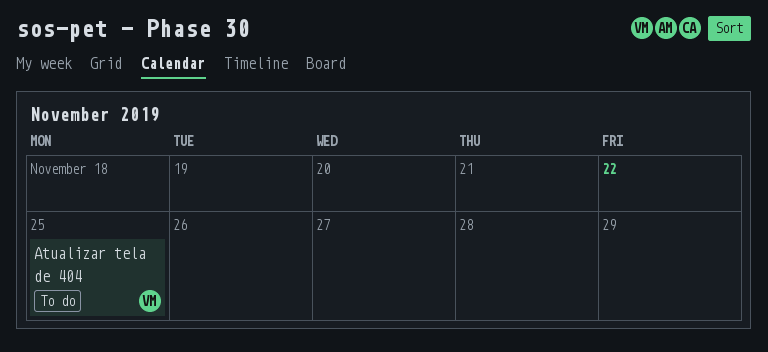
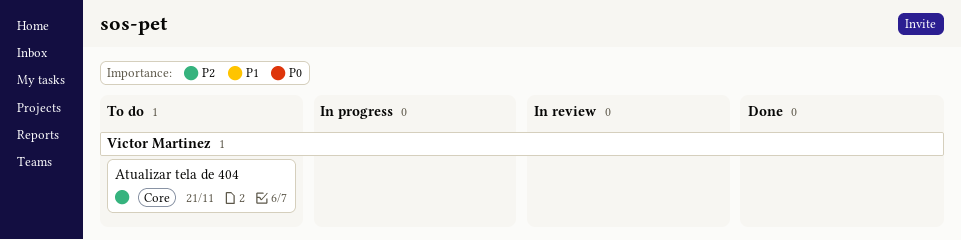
Atualizar tela de 404, due: Nov 25 -> Nov 21

